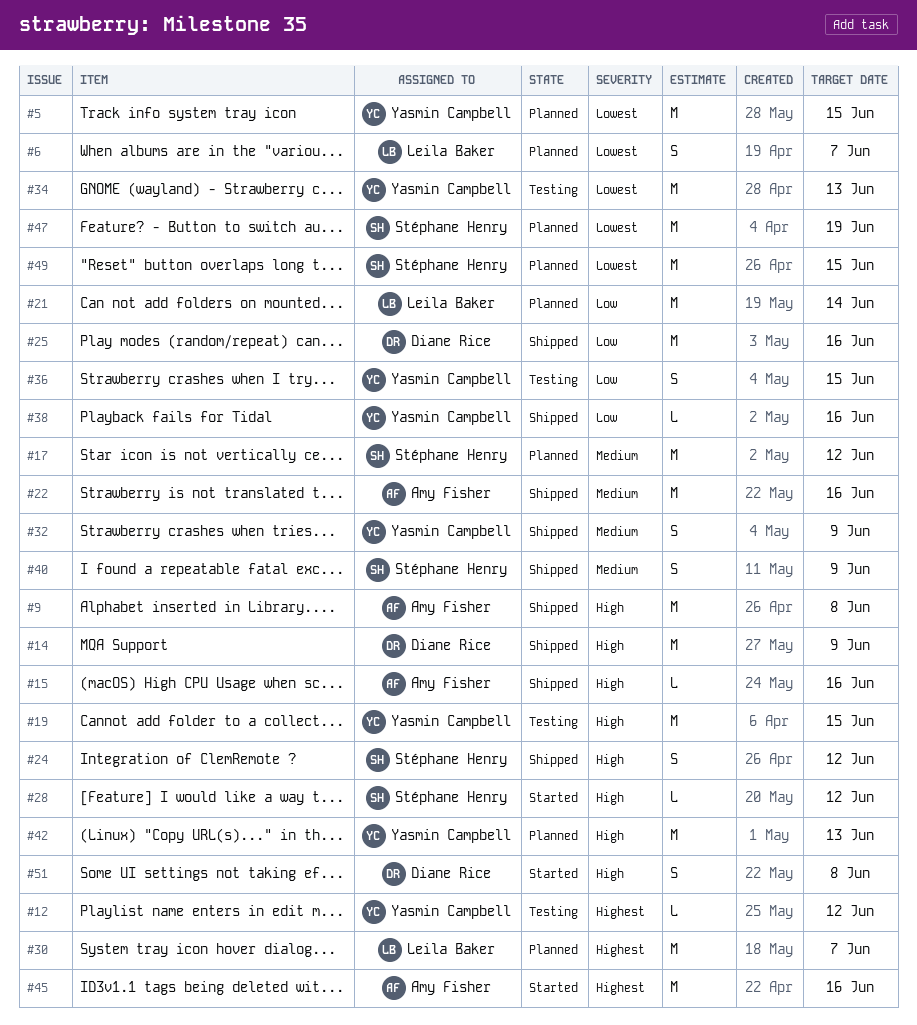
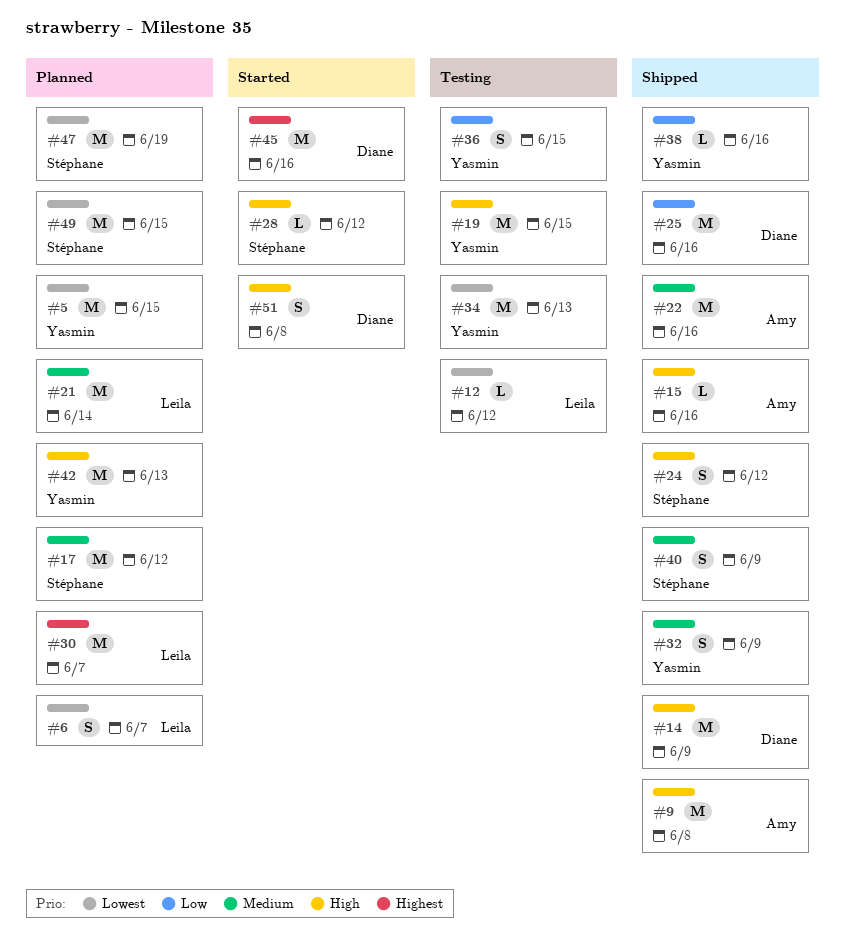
#12, owner: Yasmin Campbell -> Leila Baker
#12, priority: Highest -> Lowest
#21, priority: Low -> Medium
#45, owner: Amy Fisher -> Diane Rice

